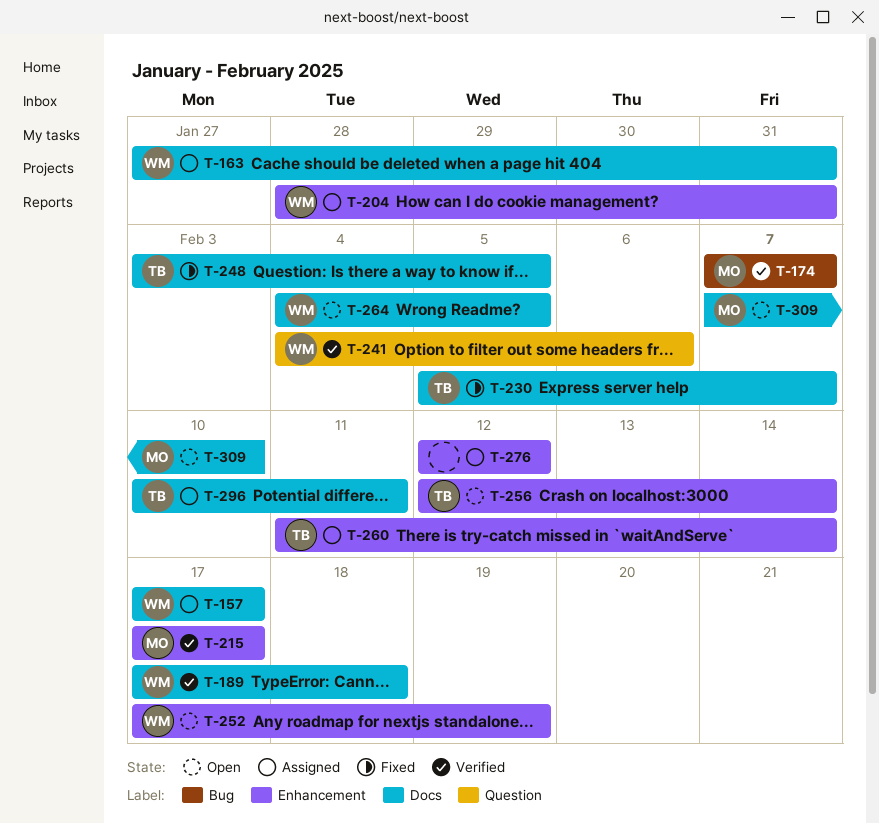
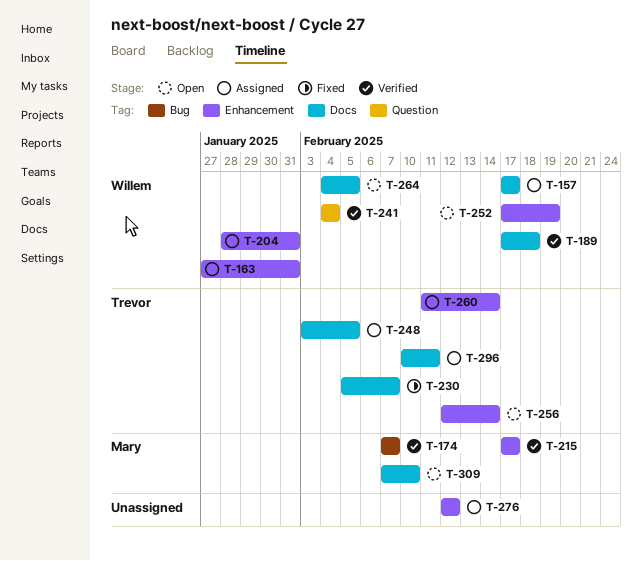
T-163, label: Docs -> Enhancement
T-241, due: Feb 6 -> Feb 4
T-248, status: Fixed -> Assigned

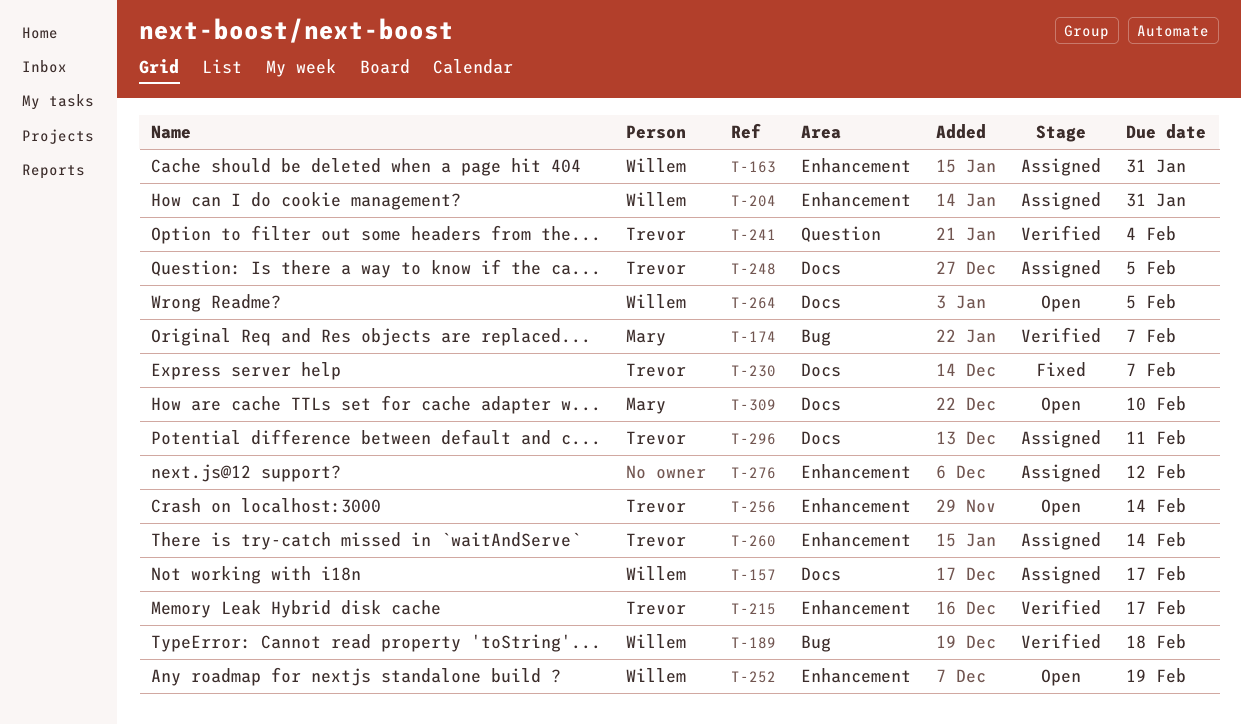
T-189, label: Docs -> Bug
T-215, owner: Mary -> Trevor
T-241, owner: Willem -> Trevor

